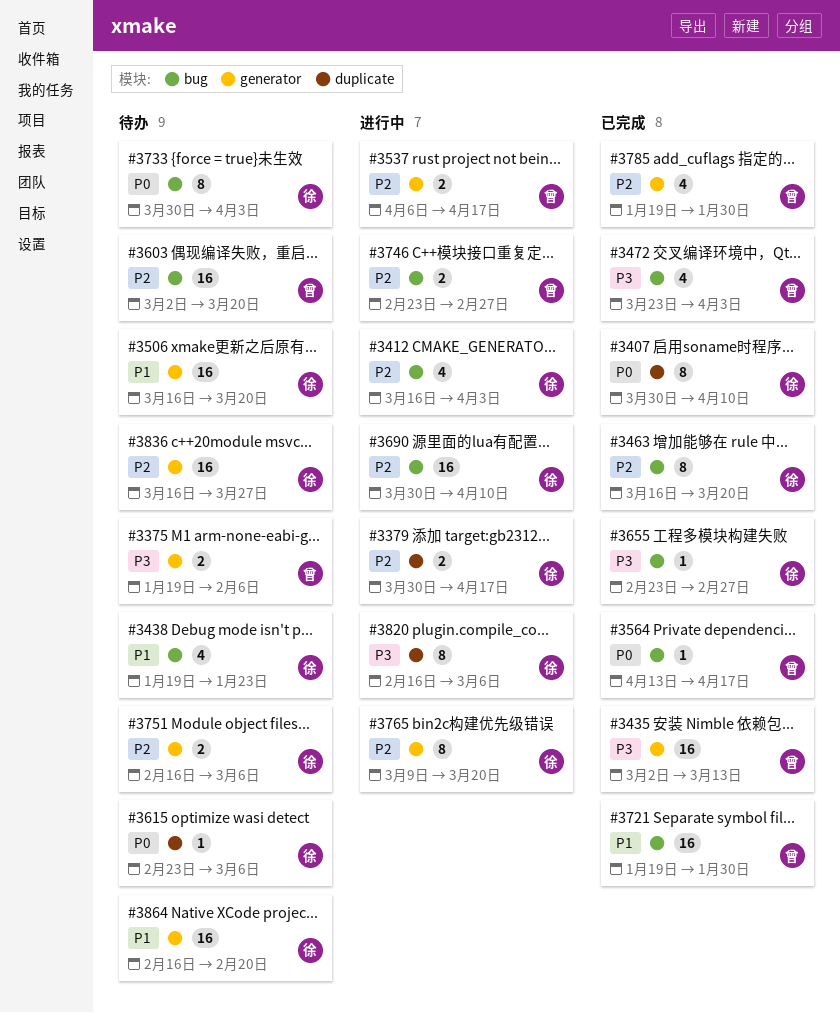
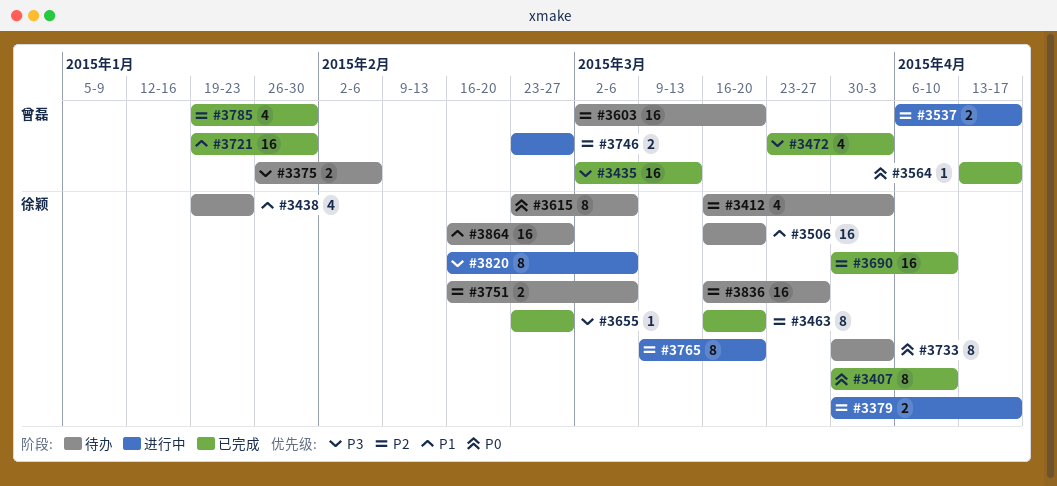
#3375, start: Jan 19 -> Jan 26
#3412, status: 进行中 -> 待办
#3615, estimate: 1 -> 8
#3690, status: 进行中 -> 已完成
#3864, due: Feb 20 -> Feb 27

